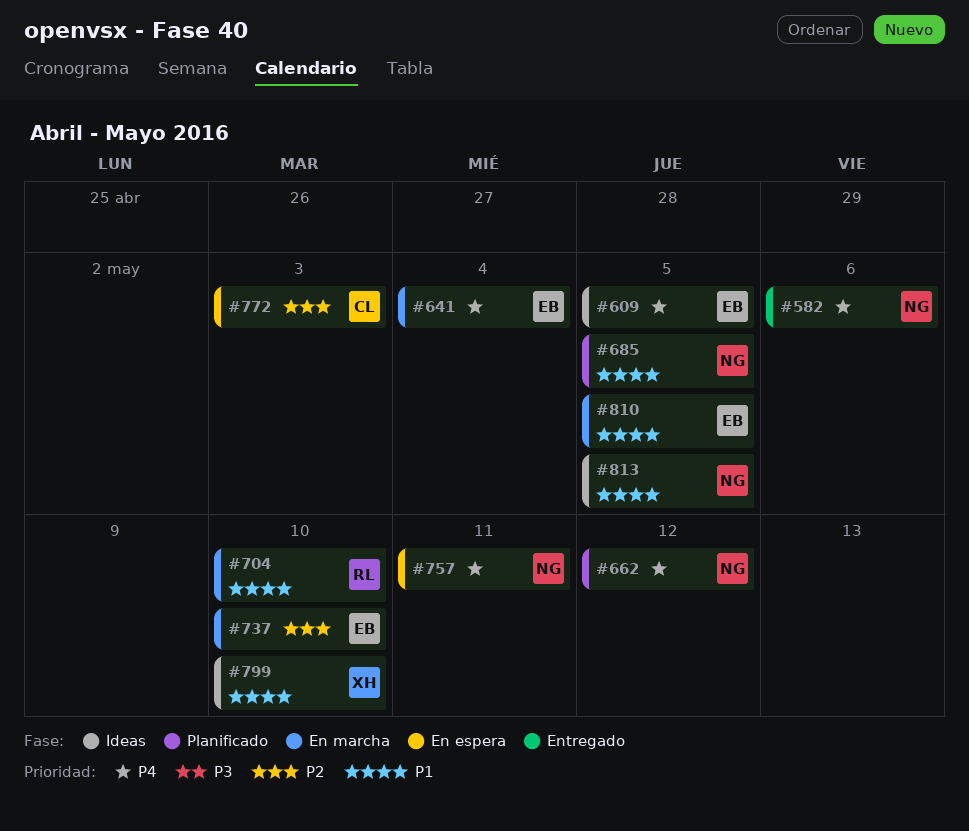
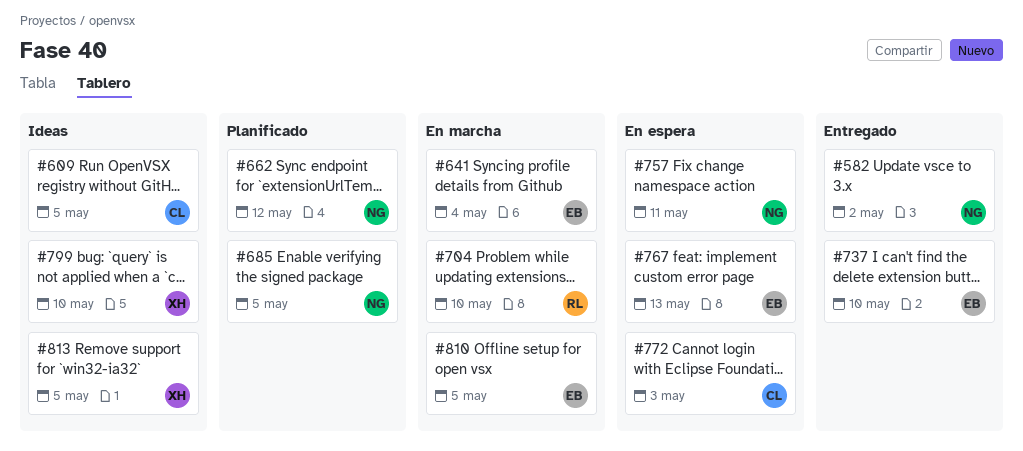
#582, due: May 6 -> May 2
#609, owner: EB -> CL
#737, status: En marcha -> Entregado
#767: none -> present
#813, owner: NG -> XH

